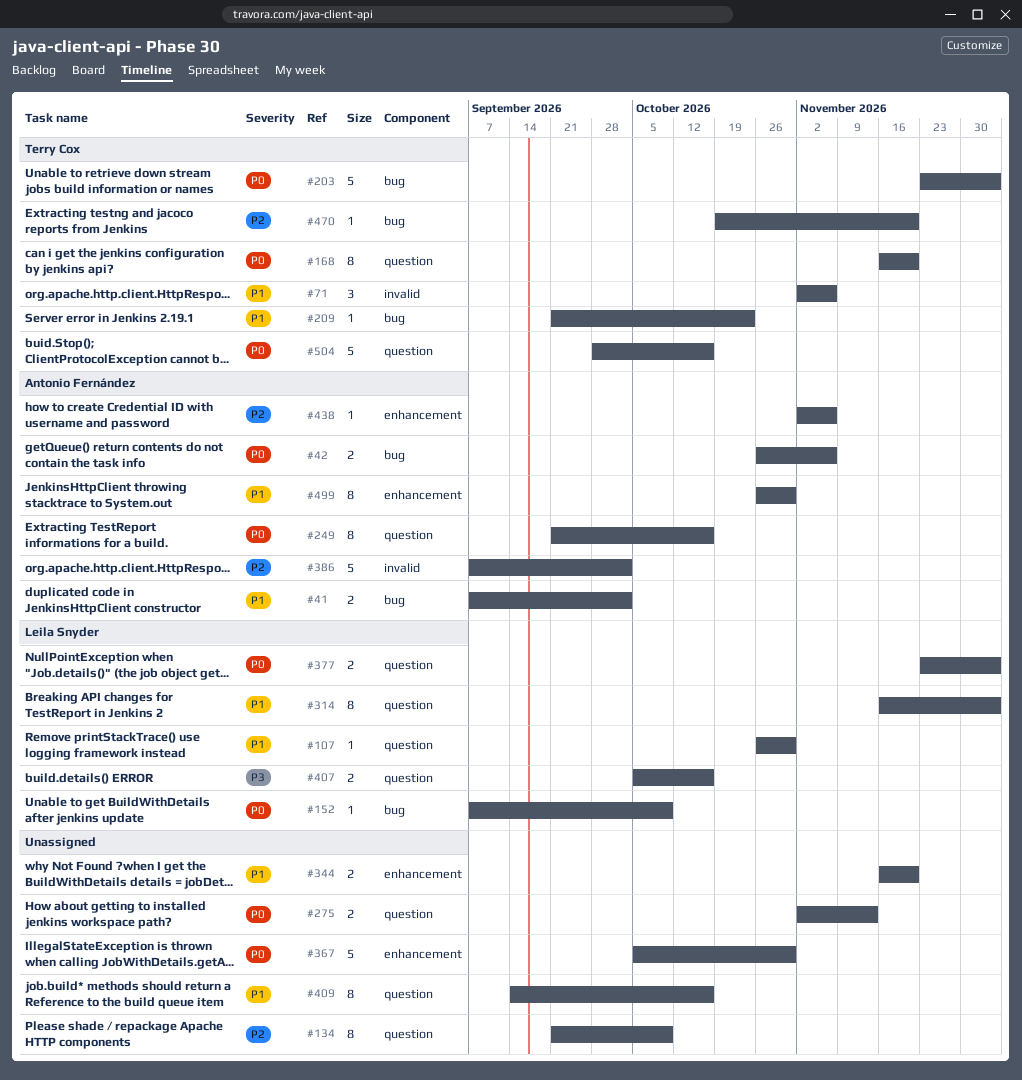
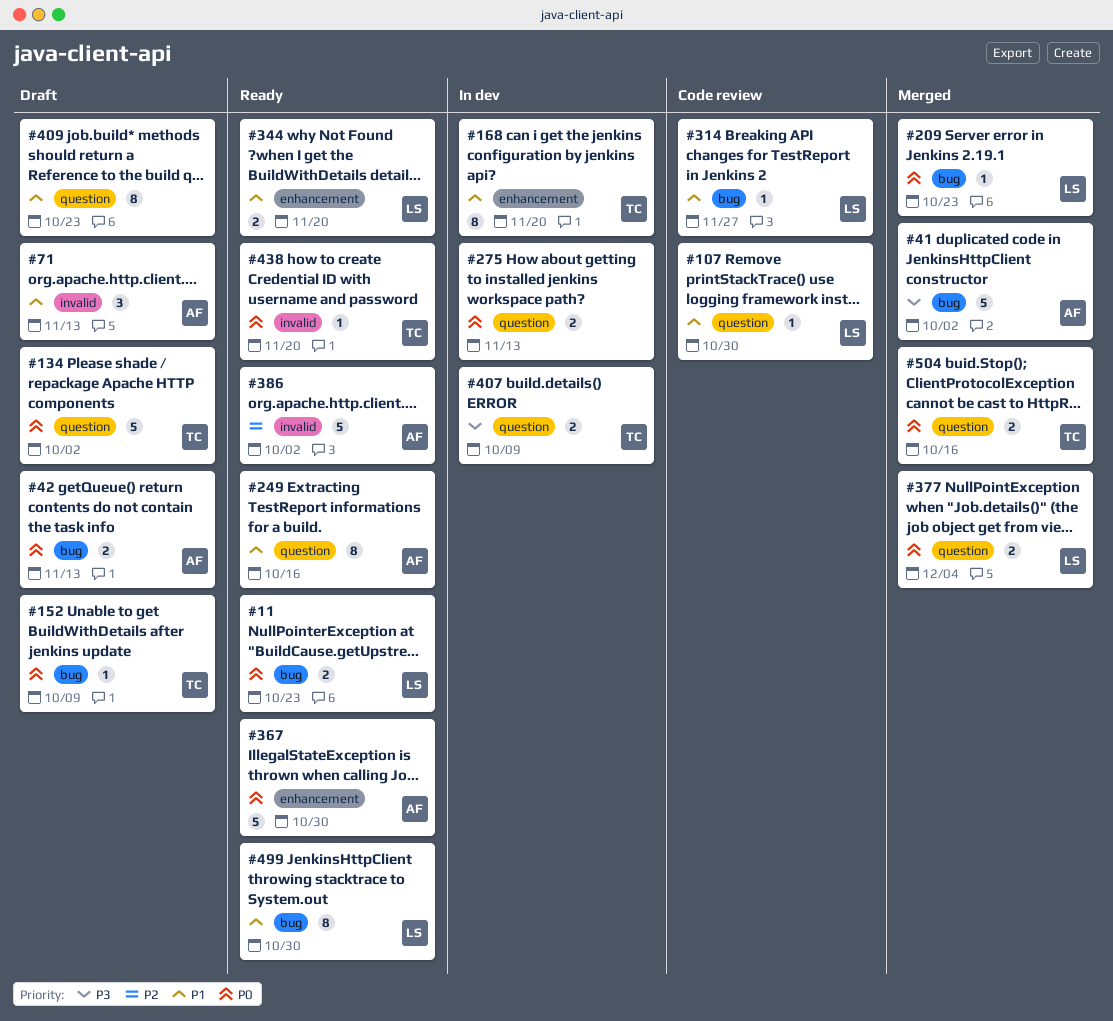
#11: none -> present
#41, priority: P1 -> P3
#41, estimate: 2 -> 5
#42, due: Nov 6 -> Nov 13
#71, owner: Terry Cox -> Antonio Fernández
#71, due: Nov 6 -> Nov 13
#134, owner: none -> Terry Cox
#134, priority: P2 -> P0
#134, estimate: 8 -> 5
#134, due: Oct 9 -> Oct 2
#152, owner: Leila Snyder -> Terry Cox
#168, priority: P0 -> P1
#168, label: question -> enhancement
#203: present -> none
#209, owner: Terry Cox -> Leila Snyder
#209, priority: P1 -> P0
#249, priority: P0 -> P1
#314, label: question -> bug
#314, estimate: 8 -> 1
#314, due: Dec 4 -> Nov 27
#344, owner: none -> Leila Snyder
#367, owner: none -> Antonio Fernández
#407, owner: Leila Snyder -> Terry Cox
#407, due: Oct 16 -> Oct 9
#409, due: Oct 16 -> Oct 23
#438, owner: Antonio Fernández -> Terry Cox
#438, priority: P2 -> P0
#438, label: enhancement -> invalid
#438, due: Nov 6 -> Nov 20
#470: present -> none
#499, owner: Antonio Fernández -> Leila Snyder
#499, label: enhancement -> bug
#504, estimate: 5 -> 2

